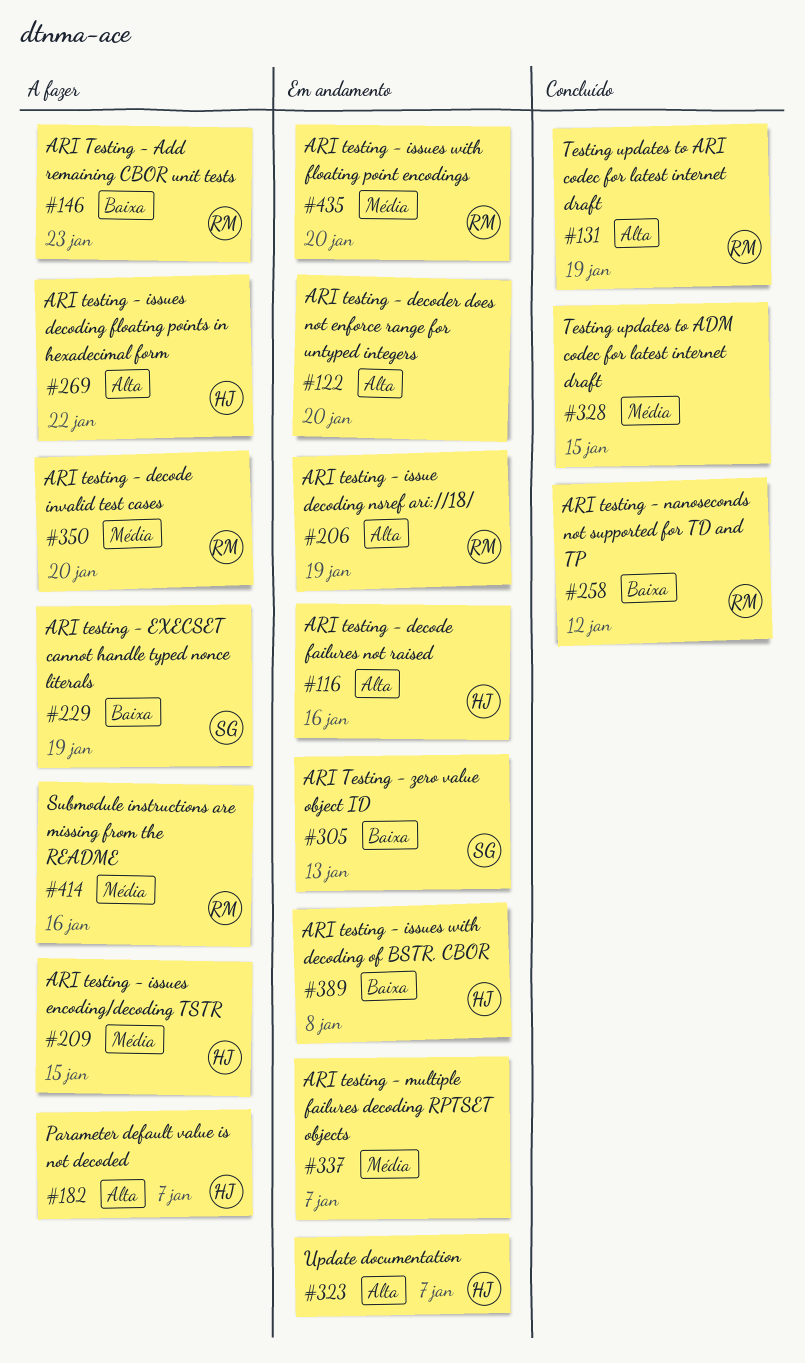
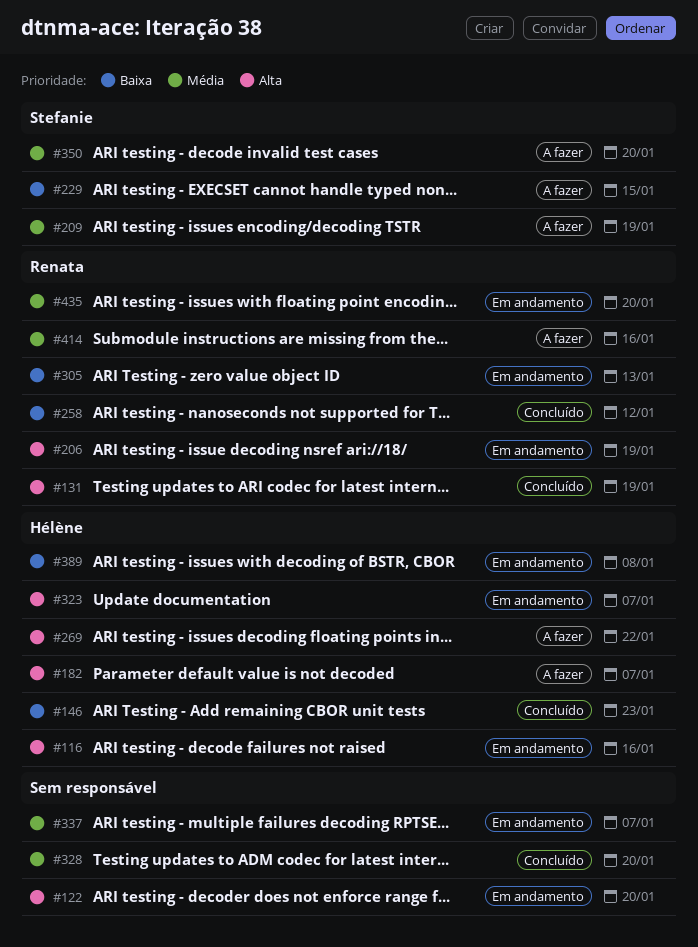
#146, status: A fazer -> Concluído
#146, owner: Renata -> Hélène
#209, owner: Hélène -> Stefanie
#209, due: Jan 15 -> Jan 19
#229, due: Jan 19 -> Jan 15
#305, owner: Stefanie -> Renata
#328, due: Jan 15 -> Jan 20
#350, owner: Renata -> Stefanie

